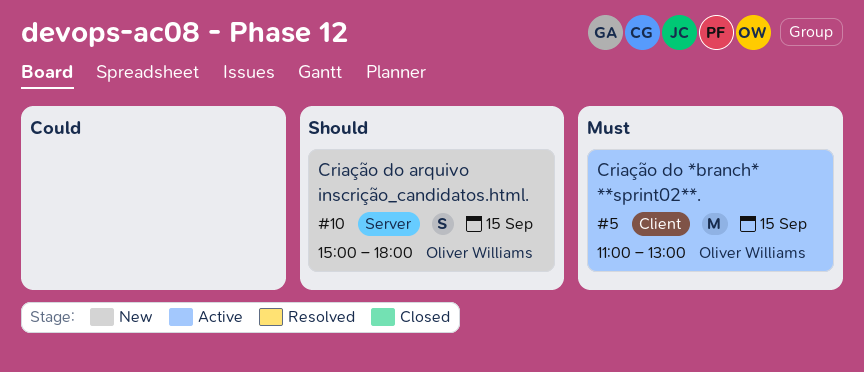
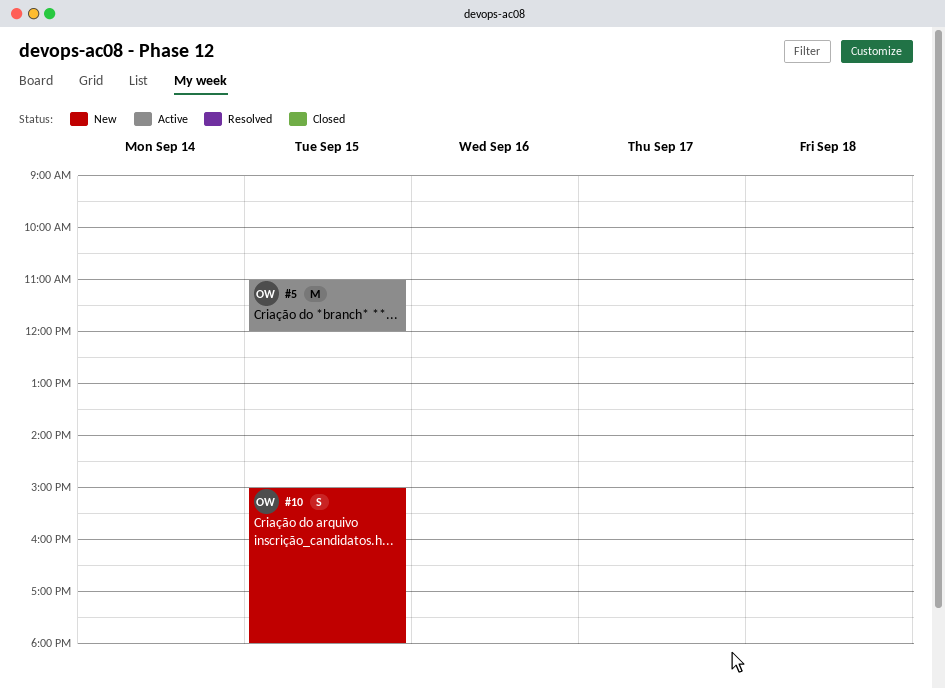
#5, ends: 13:00 -> 12:00

